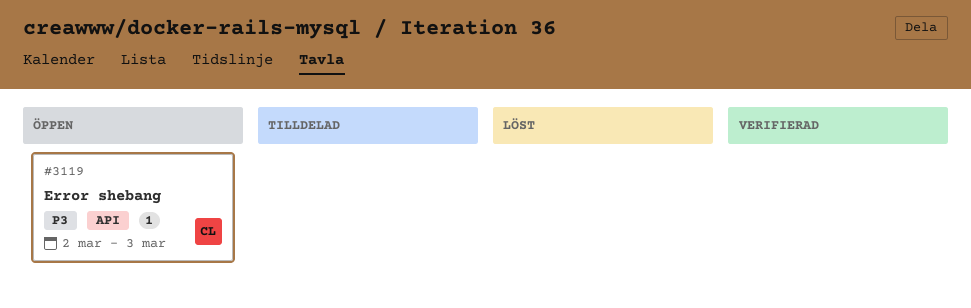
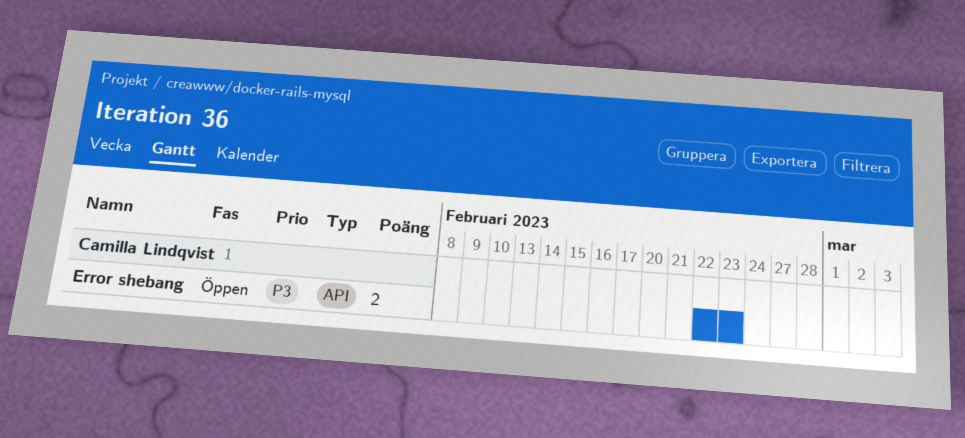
Error shebang, estimate: 1 -> 2
Error shebang, start: Mar 2 -> Feb 22
Error shebang, due: Mar 3 -> Feb 23

